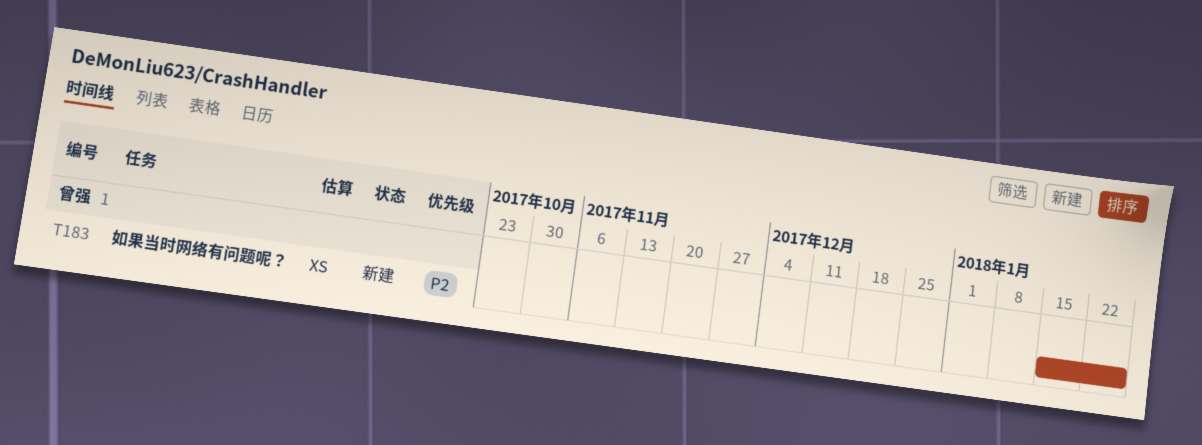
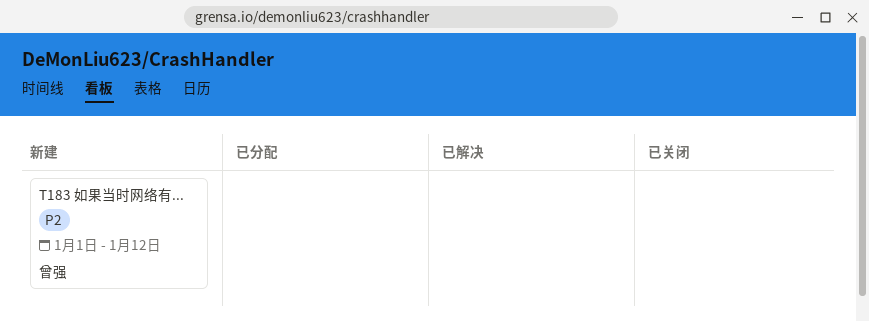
T183, start: Jan 15 -> Jan 1
T183, due: Jan 26 -> Jan 12

